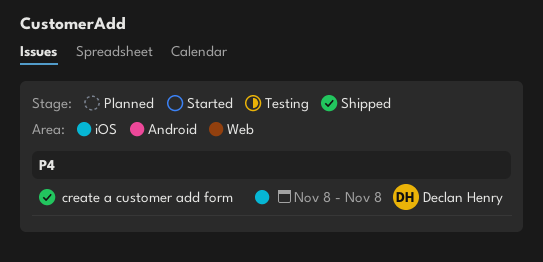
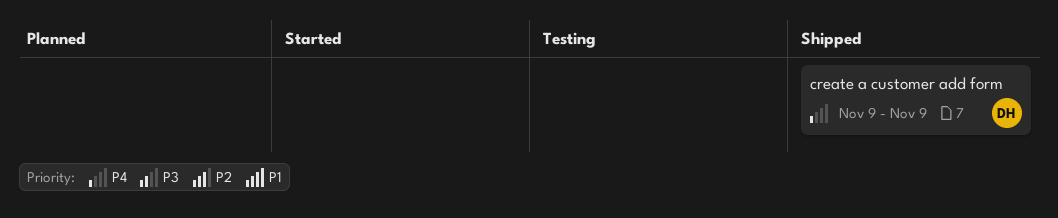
create a customer add form, start: Nov 8 -> Nov 9
create a customer add form, due: Nov 8 -> Nov 9

